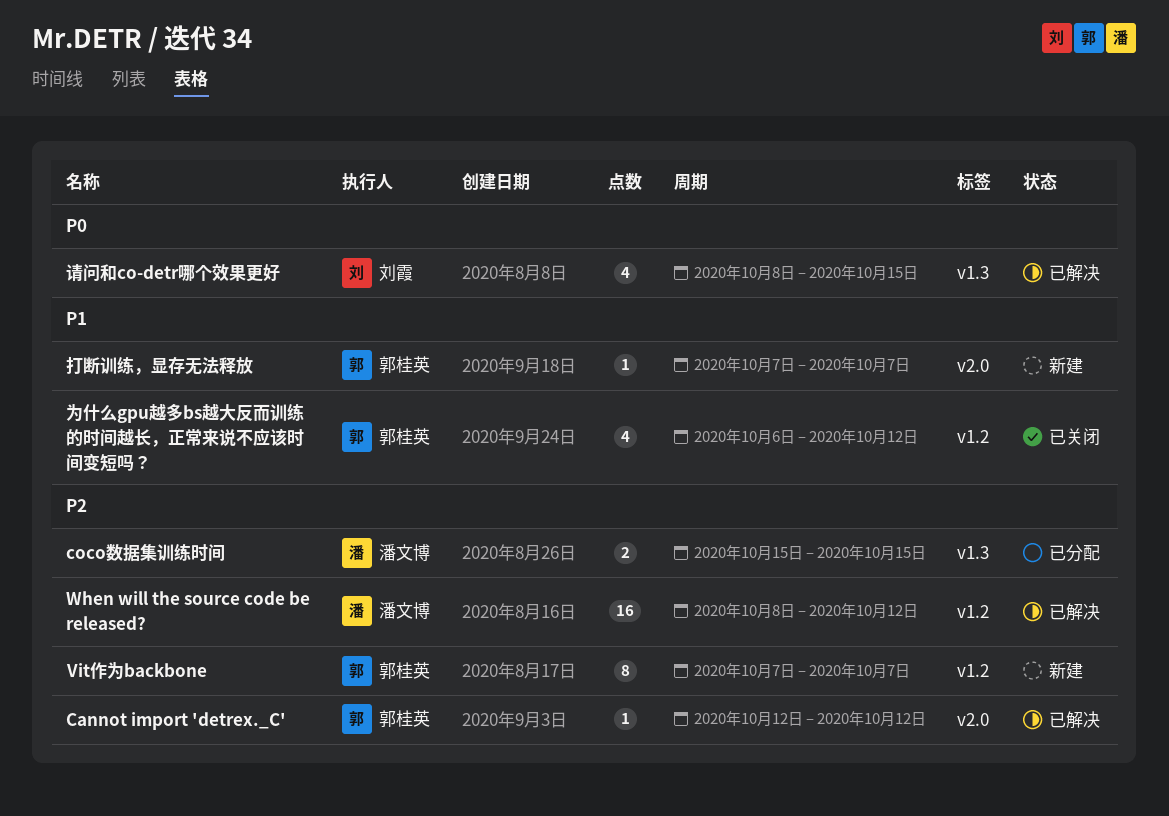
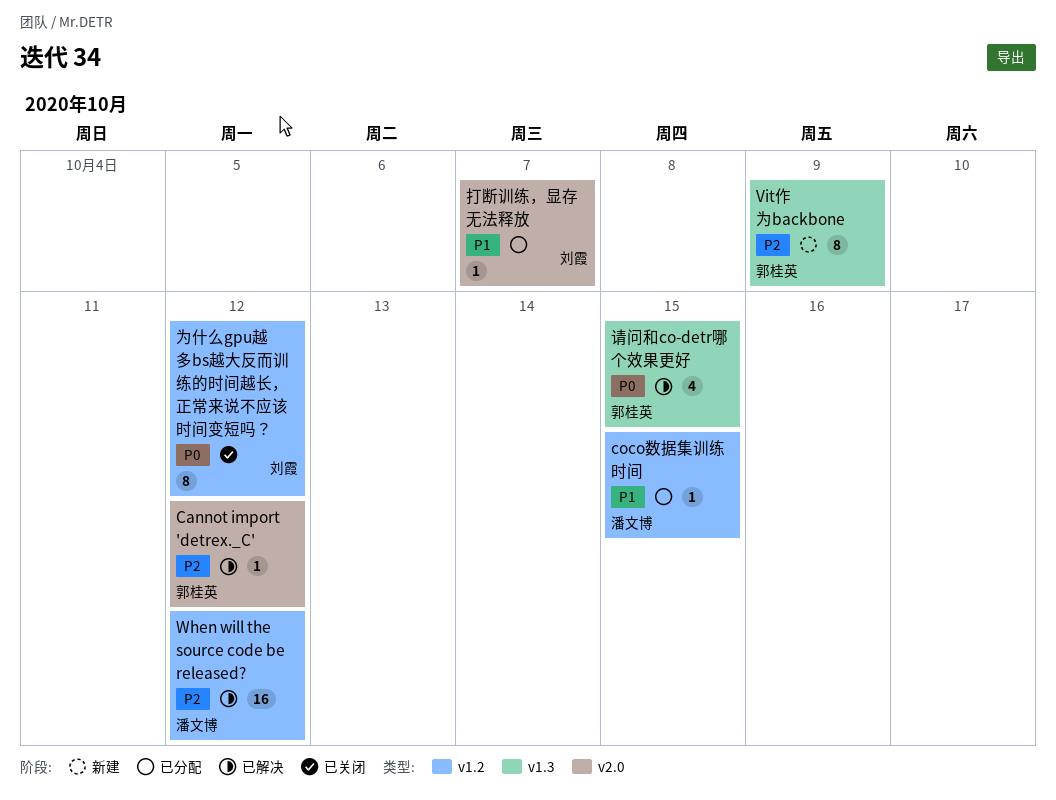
coco数据集训练时间, priority: P2 -> P1
coco数据集训练时间, label: v1.3 -> v1.2
coco数据集训练时间, estimate: 2 -> 1
Vit作为backbone, label: v1.2 -> v1.3
Vit作为backbone, due: Oct 7 -> Oct 9
为什么gpu越多bs越大反而训练的时间越长，正常来说不应该时间变短吗？, owner: 郭桂英 -> 刘霞
为什么gpu越多bs越大反而训练的时间越长，正常来说不应该时间变短吗？, priority: P1 -> P0
为什么gpu越多bs越大反而训练的时间越长，正常来说不应该时间变短吗？, estimate: 4 -> 8
打断训练，显存无法释放, status: 新建 -> 已分配
打断训练，显存无法释放, owner: 郭桂英 -> 刘霞
请问和co-detr哪个效果更好, owner: 刘霞 -> 郭桂英

